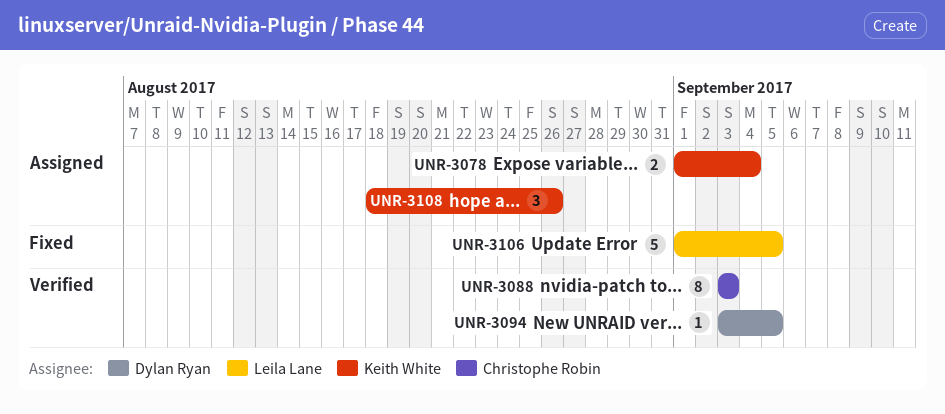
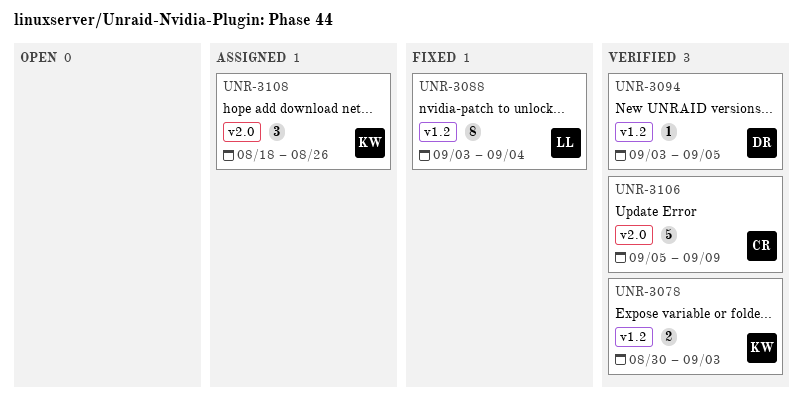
UNR-3078, status: Assigned -> Verified
UNR-3078, start: Sep 1 -> Aug 30
UNR-3078, due: Sep 4 -> Sep 3
UNR-3088, status: Verified -> Fixed
UNR-3088, owner: Christophe Robin -> Leila Lane
UNR-3088, due: Sep 3 -> Sep 4
UNR-3106, status: Fixed -> Verified
UNR-3106, owner: Leila Lane -> Christophe Robin
UNR-3106, start: Sep 1 -> Sep 5
UNR-3106, due: Sep 5 -> Sep 9

